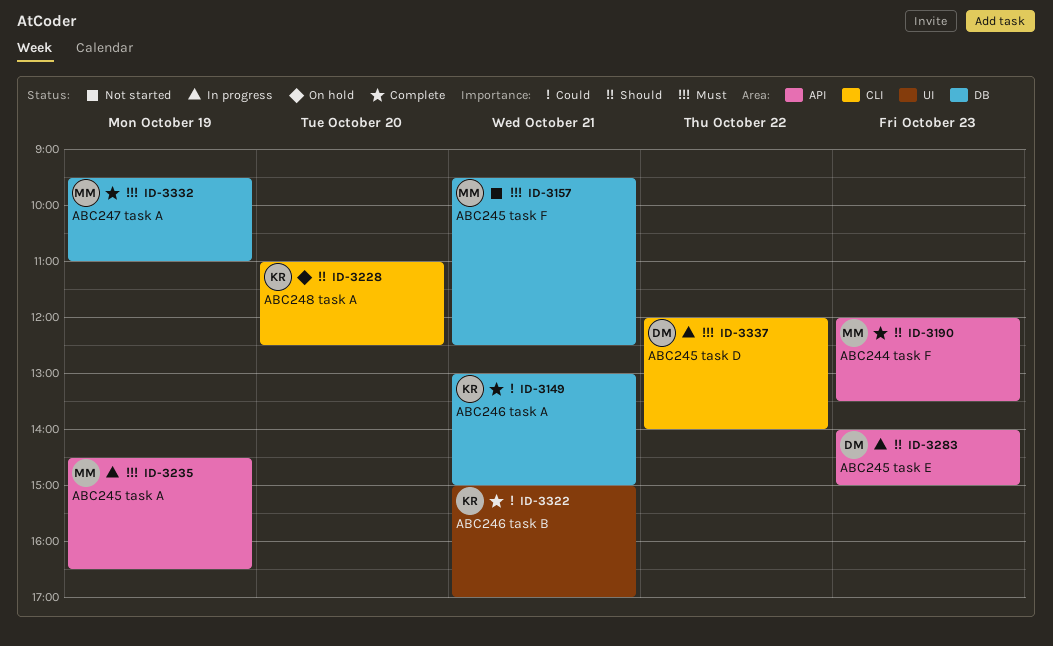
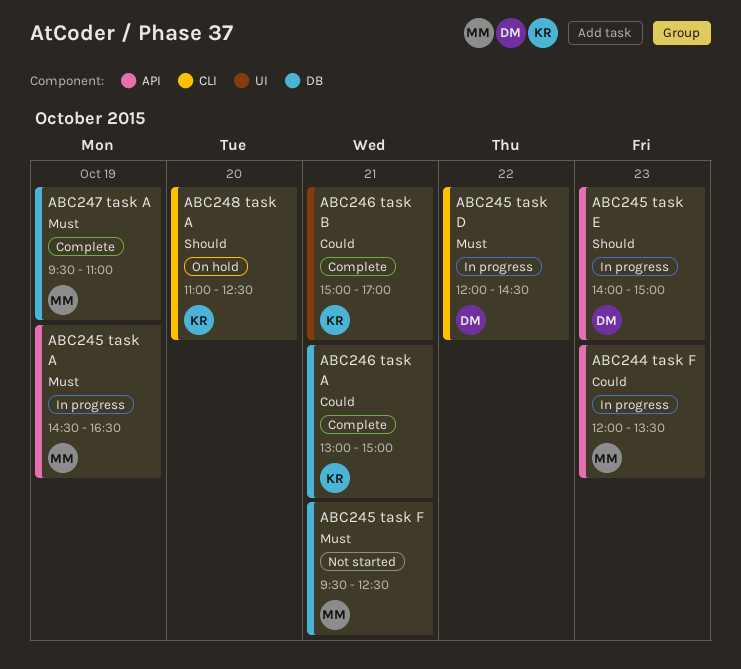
ABC244 task F, status: Complete -> In progress
ABC244 task F, priority: Should -> Could
ABC245 task D, ends: 14:00 -> 14:30

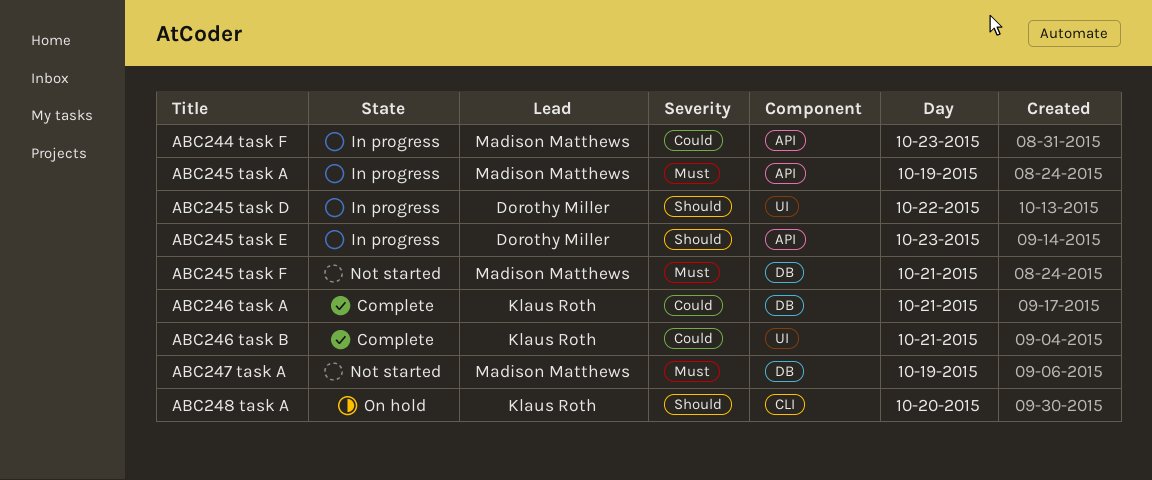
ABC245 task D, priority: Must -> Should
ABC245 task D, label: CLI -> UI
ABC247 task A, status: Complete -> Not started

